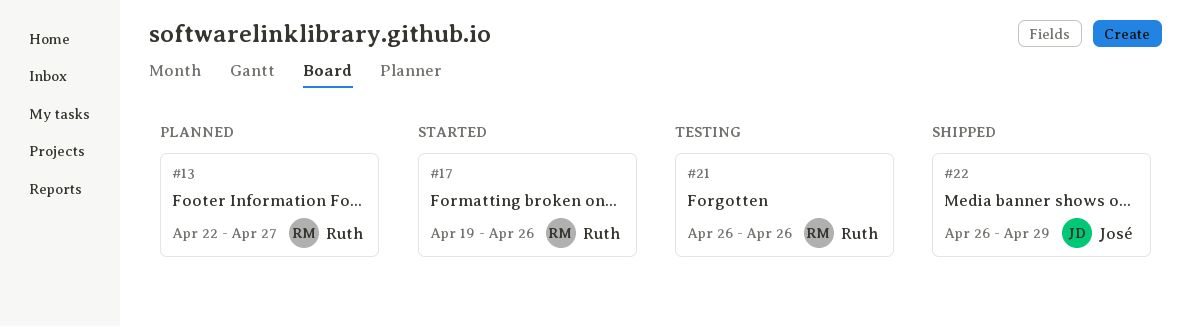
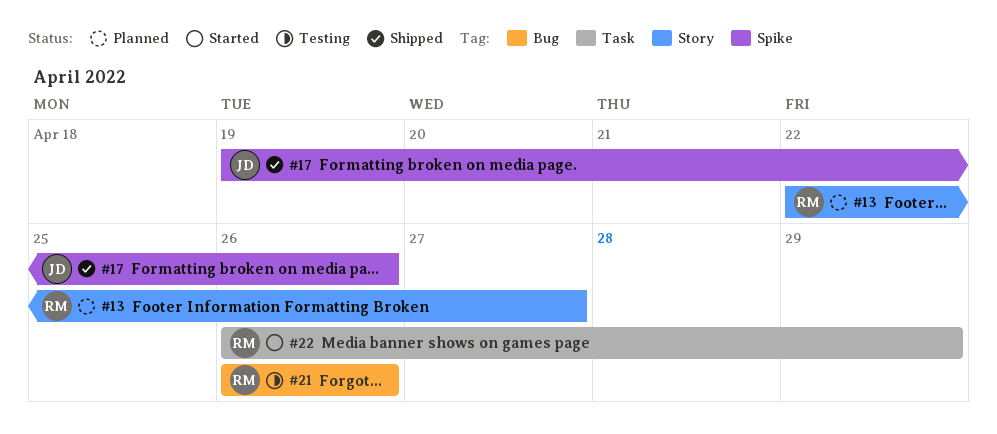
#17, status: Started -> Shipped
#17, owner: Ruth -> José
#22, status: Shipped -> Started
#22, owner: José -> Ruth

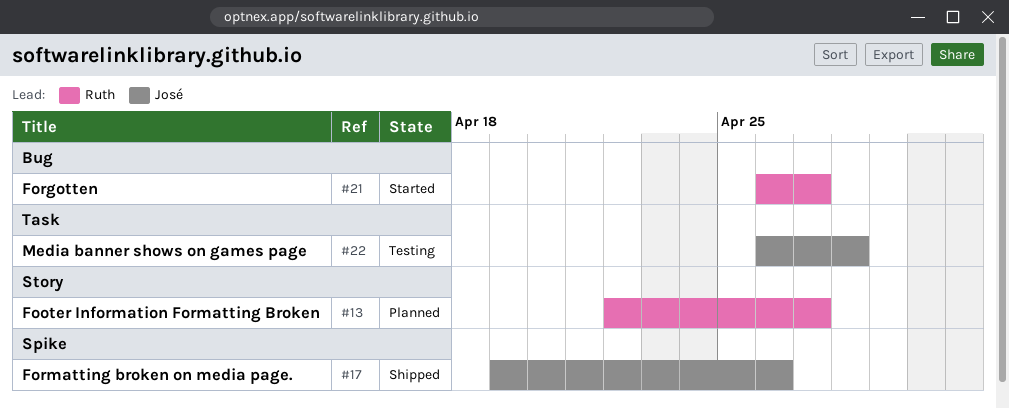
#21, status: Testing -> Started
#21, due: Apr 26 -> Apr 27
#22, status: Started -> Testing
#22, owner: Ruth -> José
#22, due: Apr 29 -> Apr 28

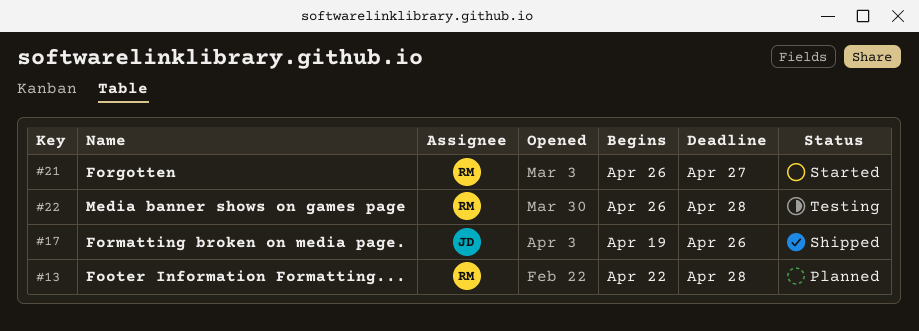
#13, due: Apr 27 -> Apr 28
#22, owner: José -> Ruth

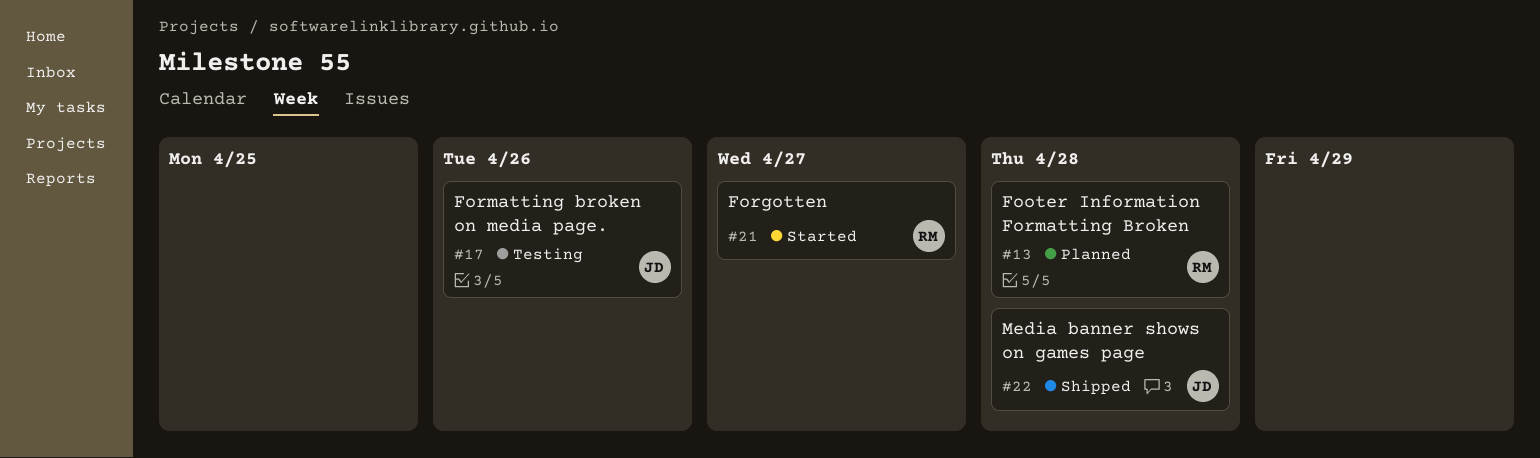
#17, status: Shipped -> Testing
#22, status: Testing -> Shipped
#22, owner: RM -> JD

